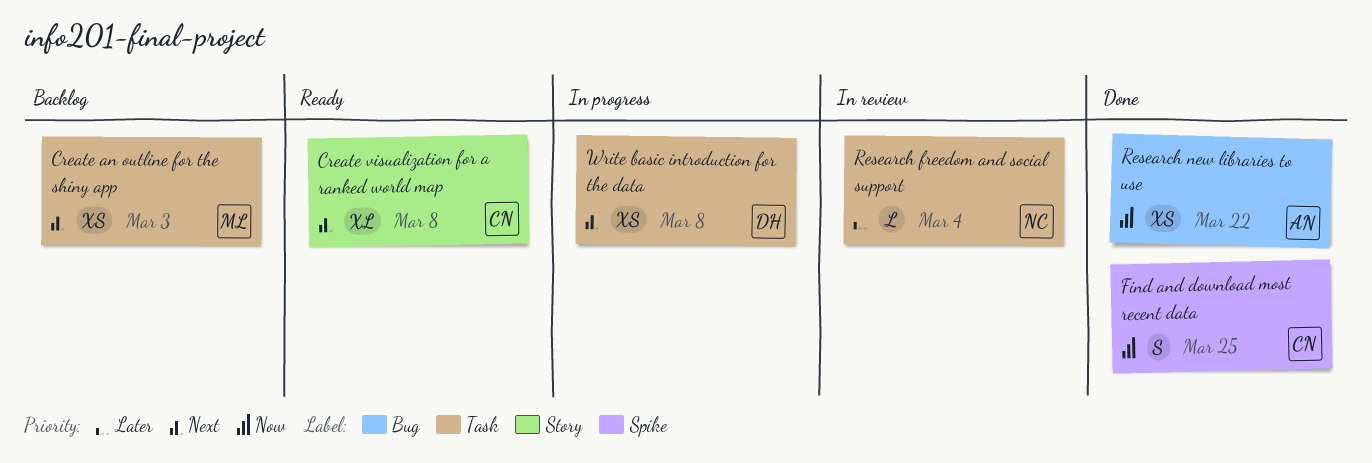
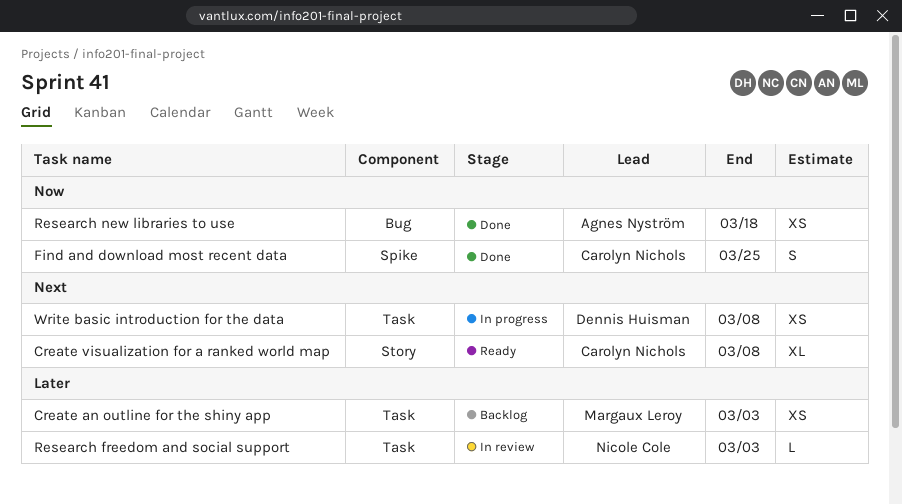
Create an outline for the shiny app, priority: Next -> Later
Research freedom and social support, due: Mar 4 -> Mar 3
Research new libraries to use, due: Mar 22 -> Mar 18

